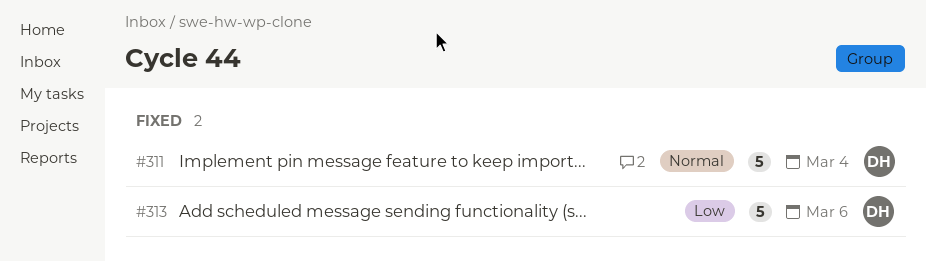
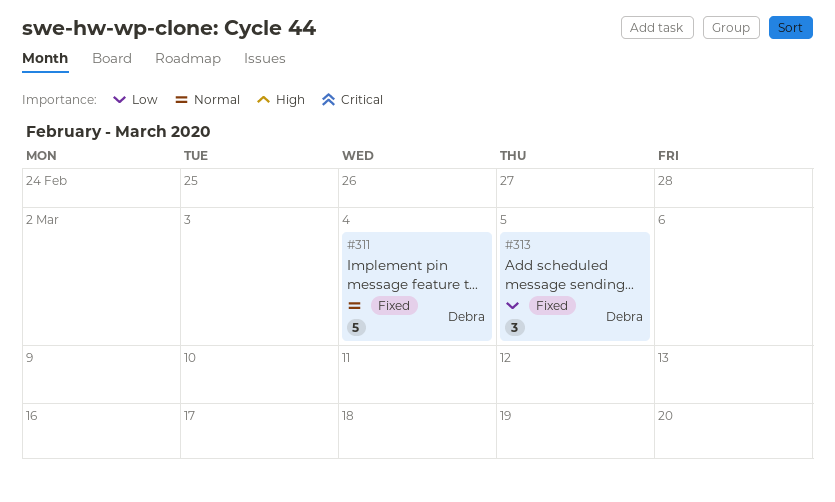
#313, estimate: 5 -> 3
#313, due: Mar 6 -> Mar 5

